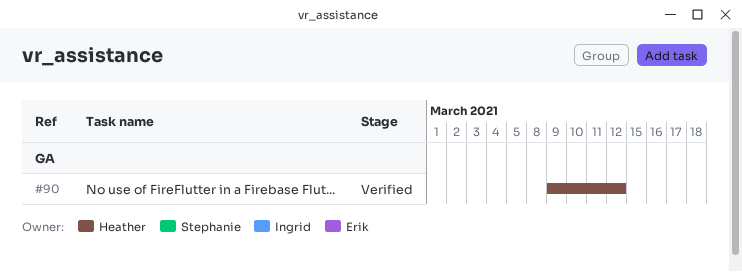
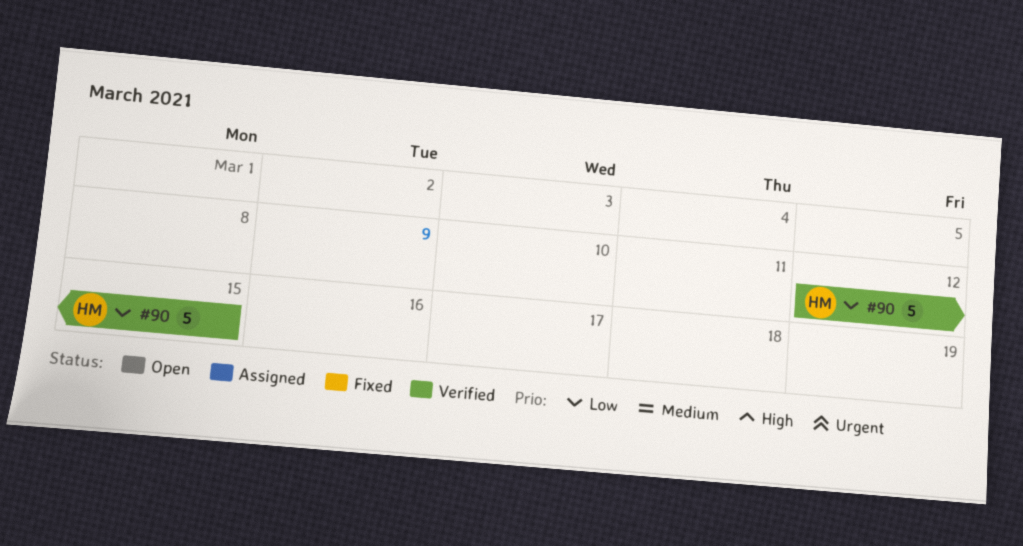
#90, start: Mar 9 -> Mar 12
#90, due: Mar 12 -> Mar 15

